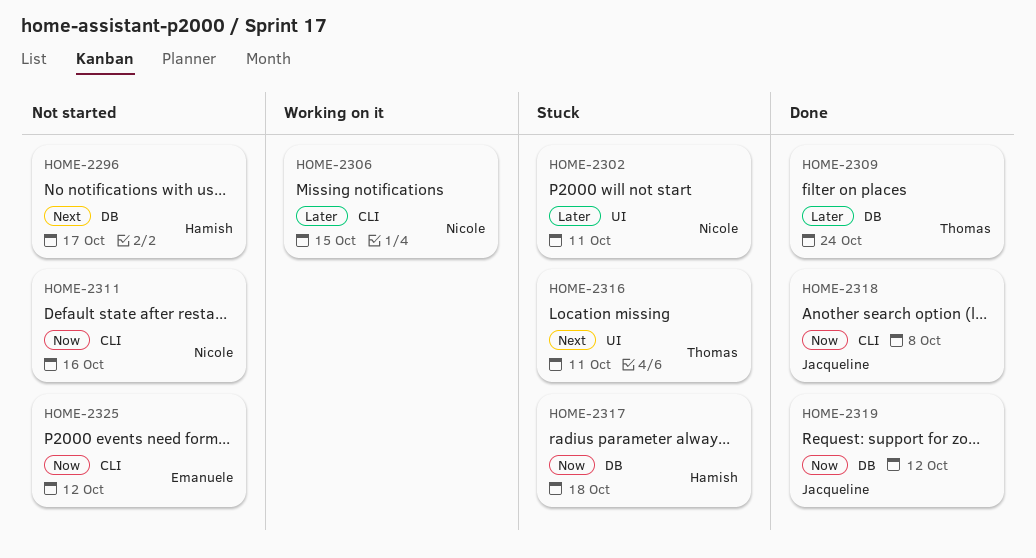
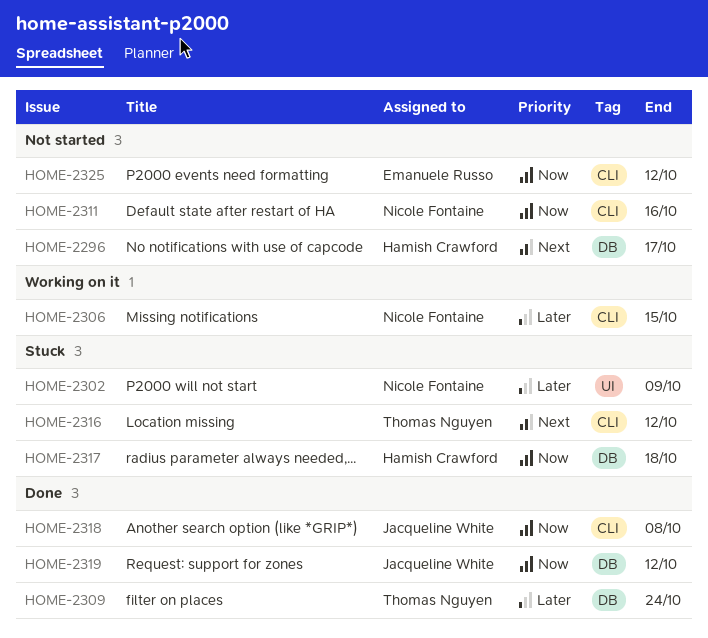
HOME-2302, due: Oct 11 -> Oct 9
HOME-2316, label: UI -> CLI
HOME-2316, due: Oct 11 -> Oct 12

